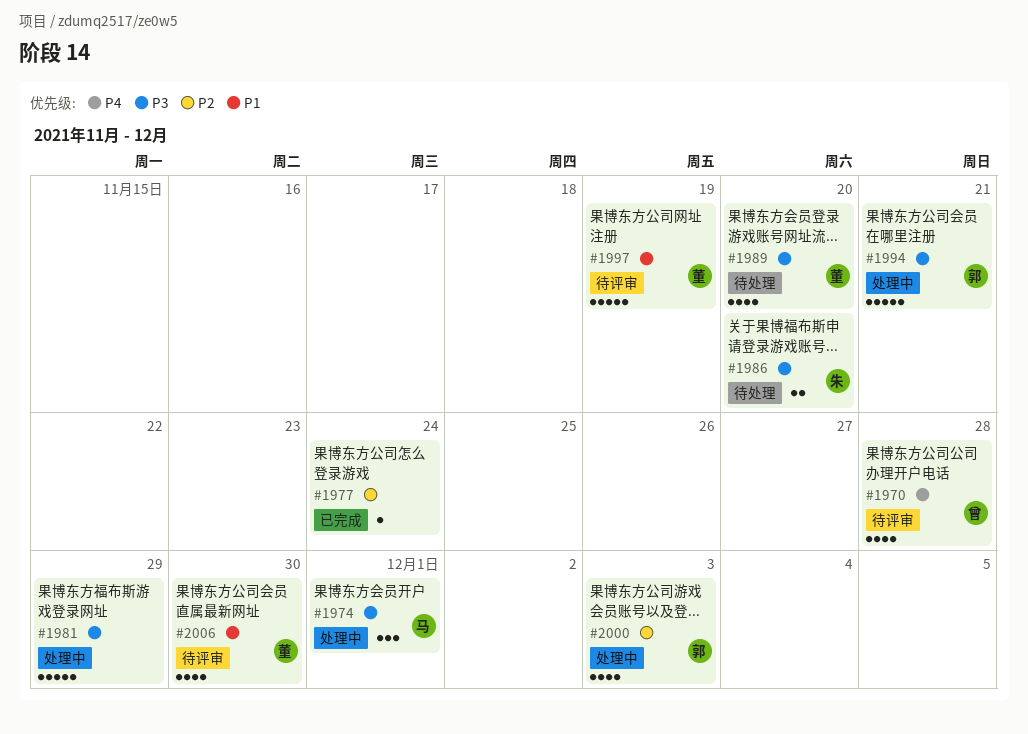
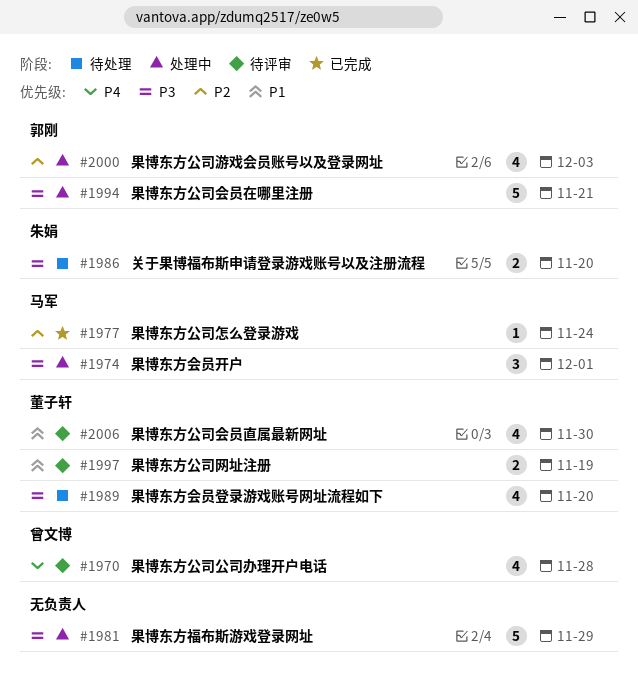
#1977, owner: none -> 马军
#1997, estimate: 5 -> 2

